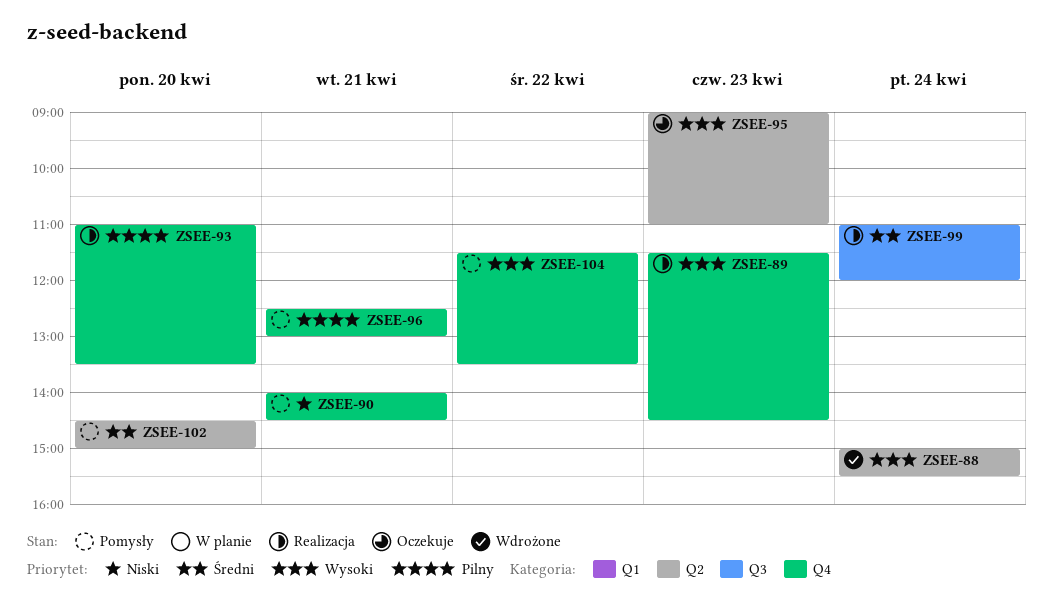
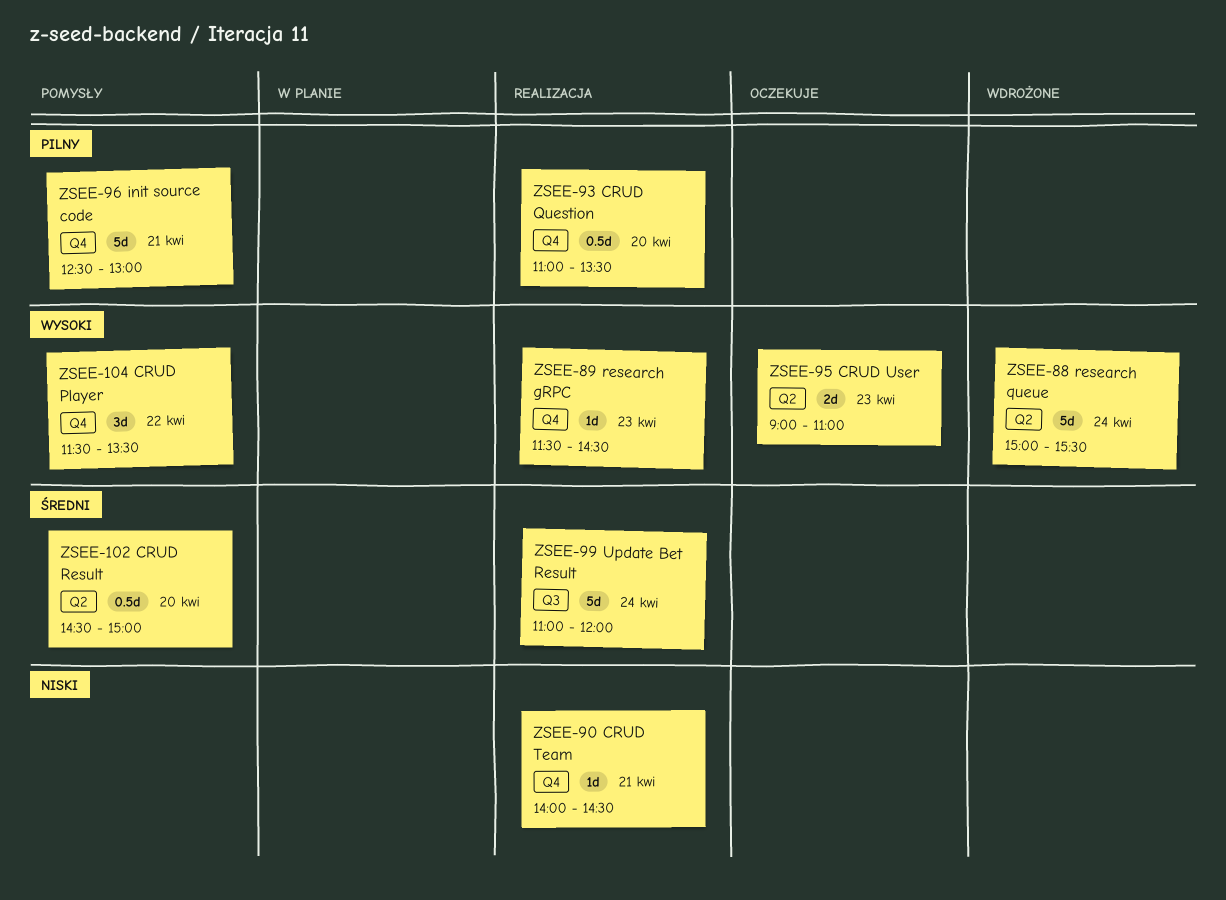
ZSEE-90, status: Pomysły -> Realizacja

